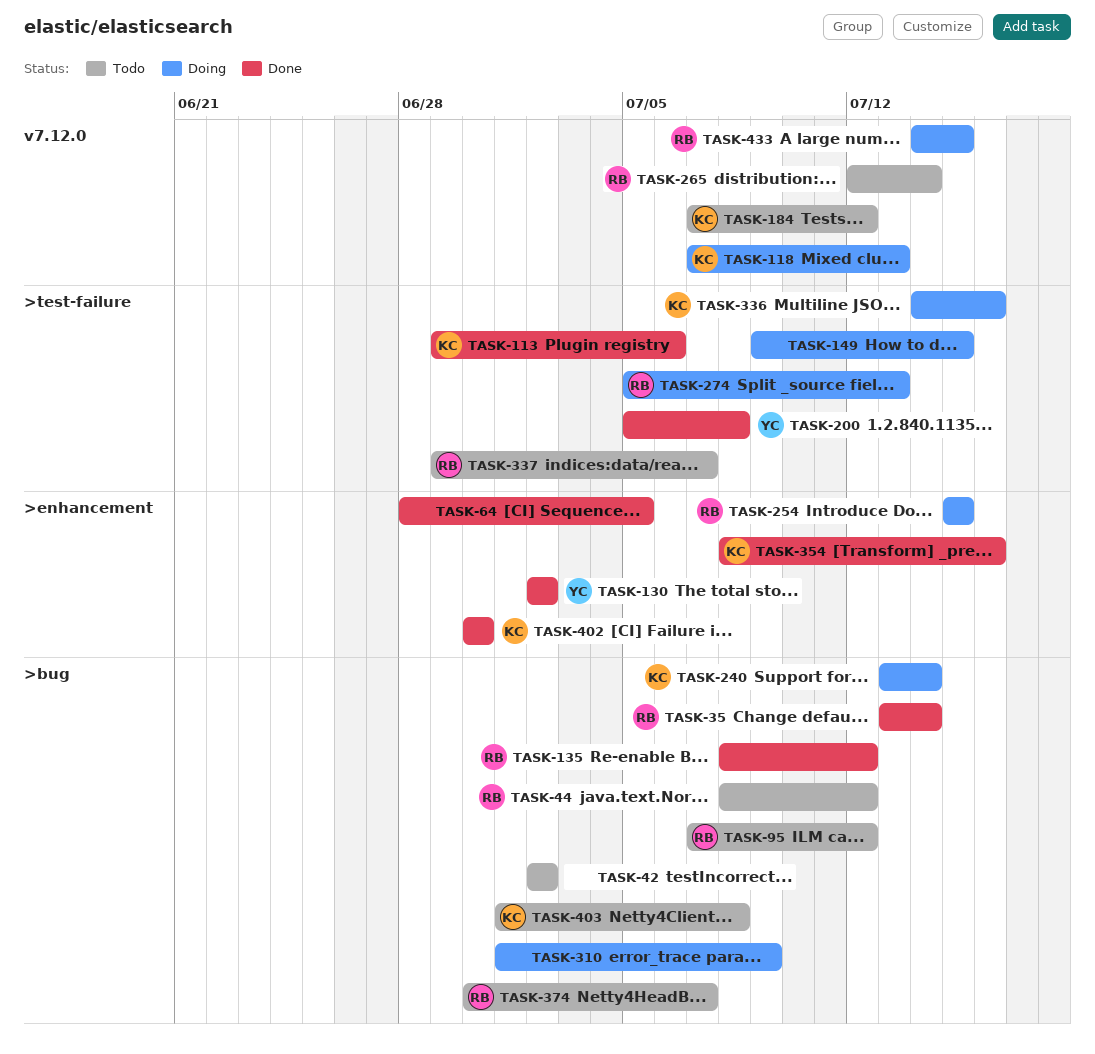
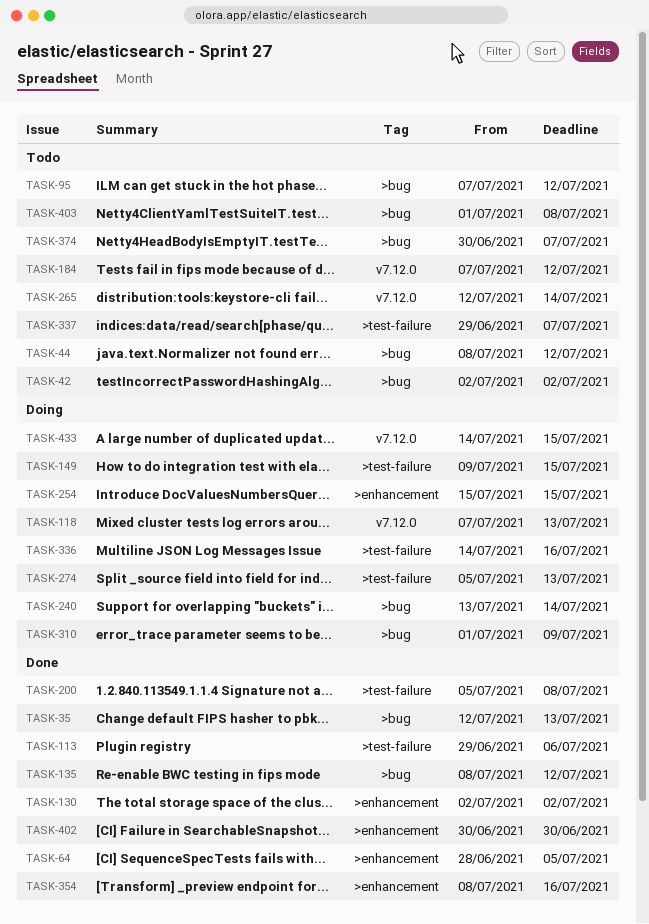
TASK-35, start: Jul 13 -> Jul 12
TASK-35, due: Jul 14 -> Jul 13

